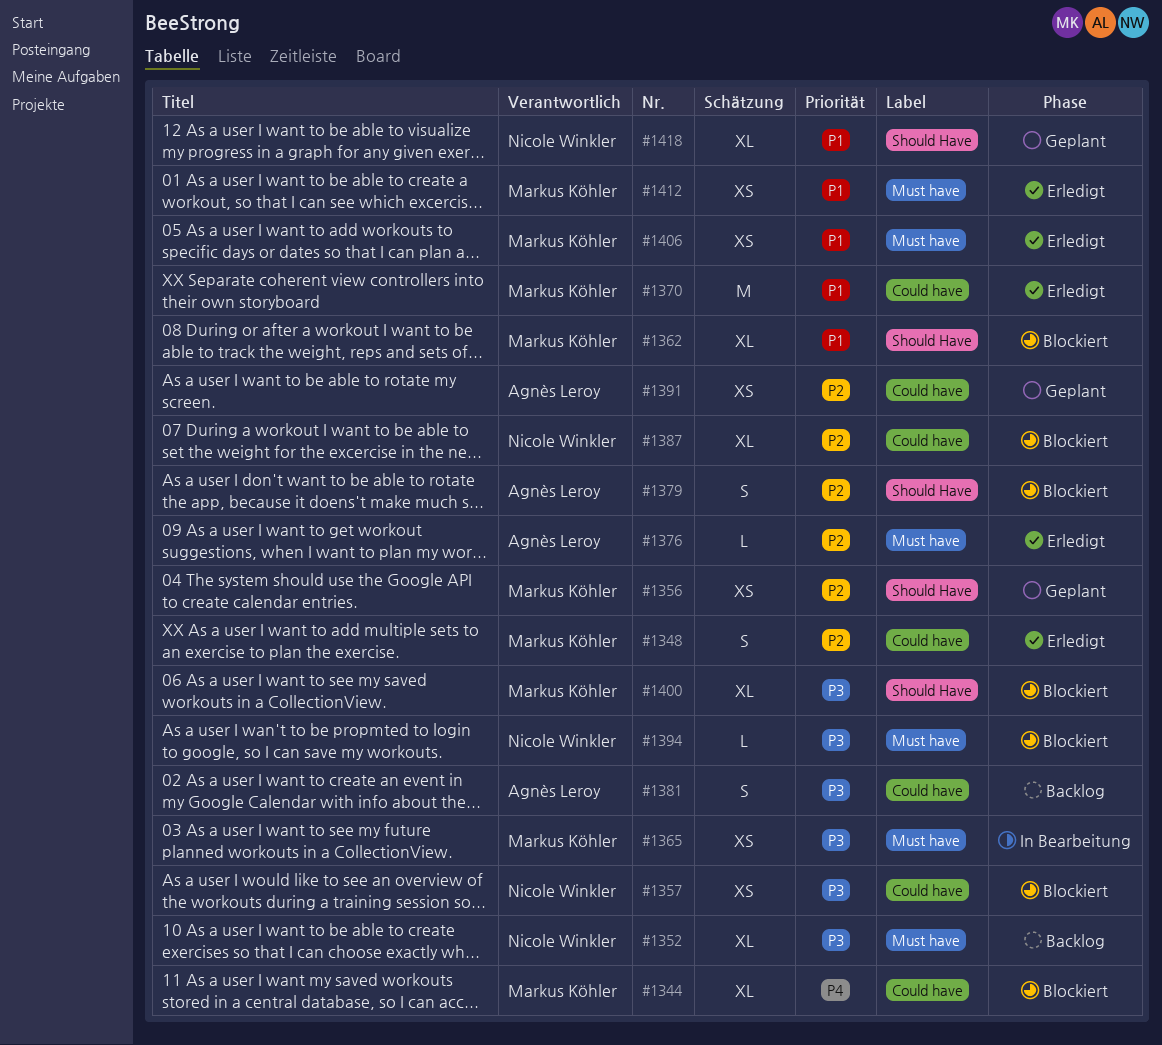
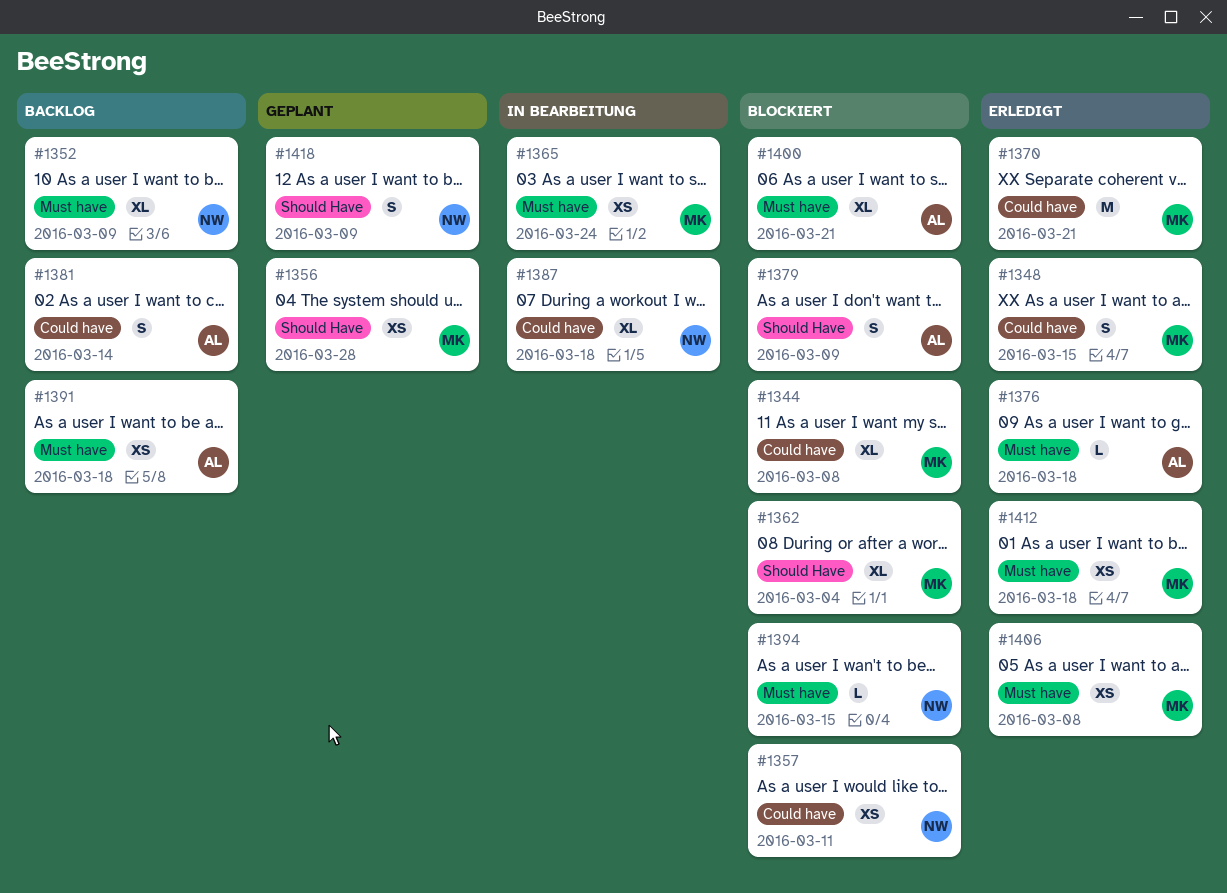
#1387, status: Blockiert -> In Bearbeitung
#1391, status: Geplant -> Backlog
#1391, label: Could have -> Must have
#1400, owner: Markus Köhler -> Agnès Leroy
#1400, label: Should Have -> Must have
#1418, estimate: XL -> S

